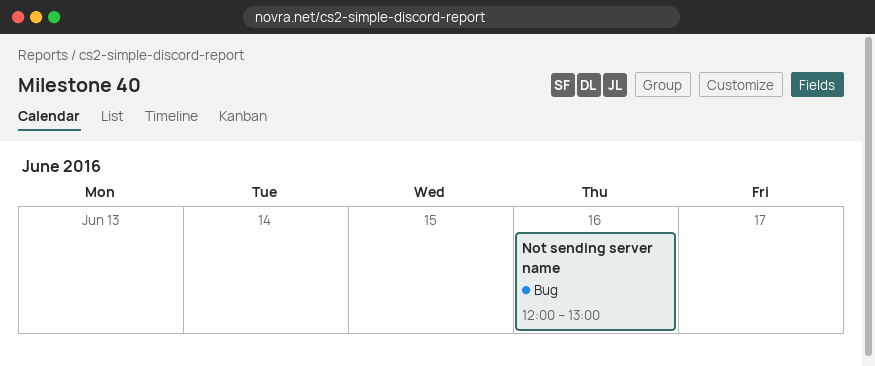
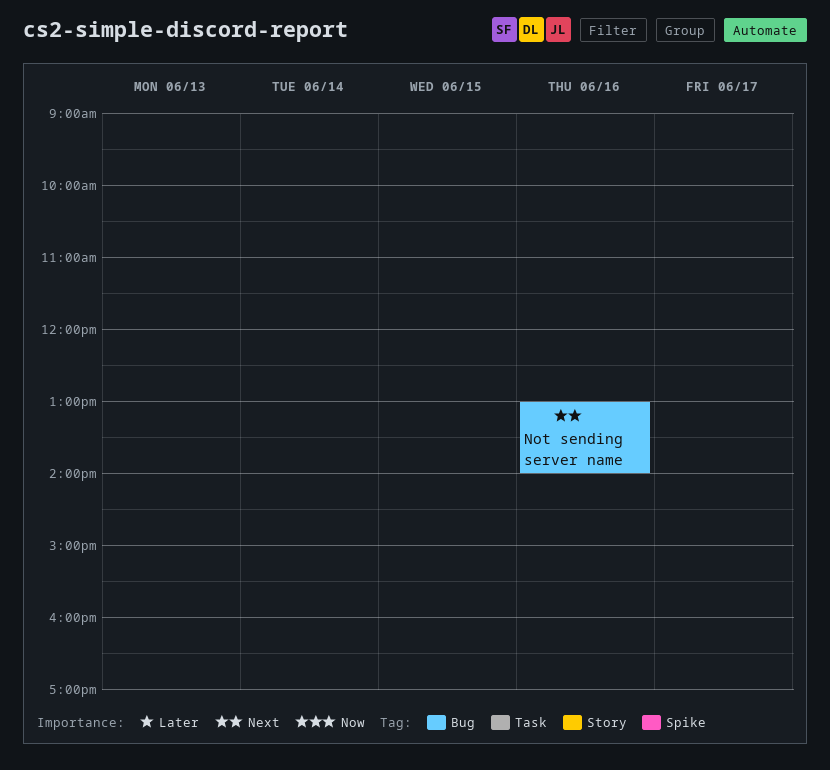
Not sending server name, begins: 12:00 -> 13:00
Not sending server name, ends: 13:00 -> 14:00

